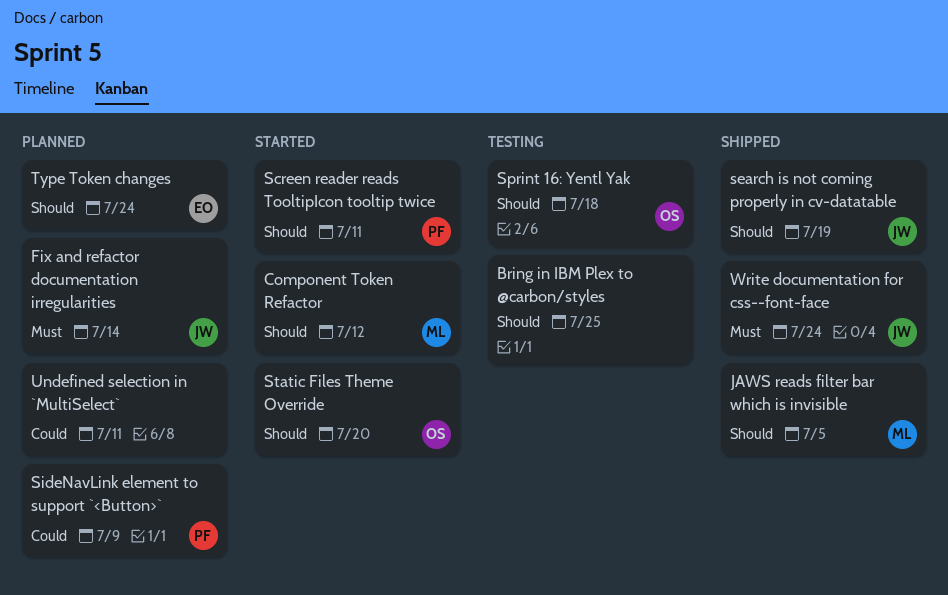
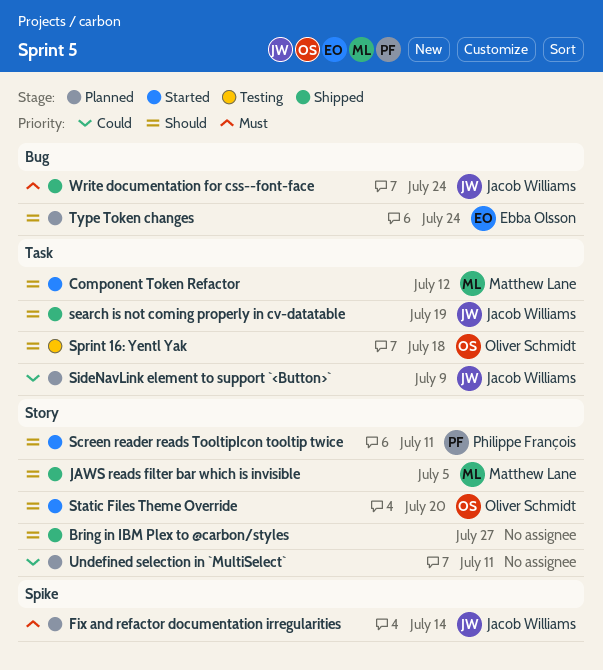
Bring in IBM Plex to @carbon/styles, status: Testing -> Shipped
Bring in IBM Plex to @carbon/styles, due: Jul 25 -> Jul 27
SideNavLink element to support `<Button>`, owner: Philippe François -> Jacob Williams

